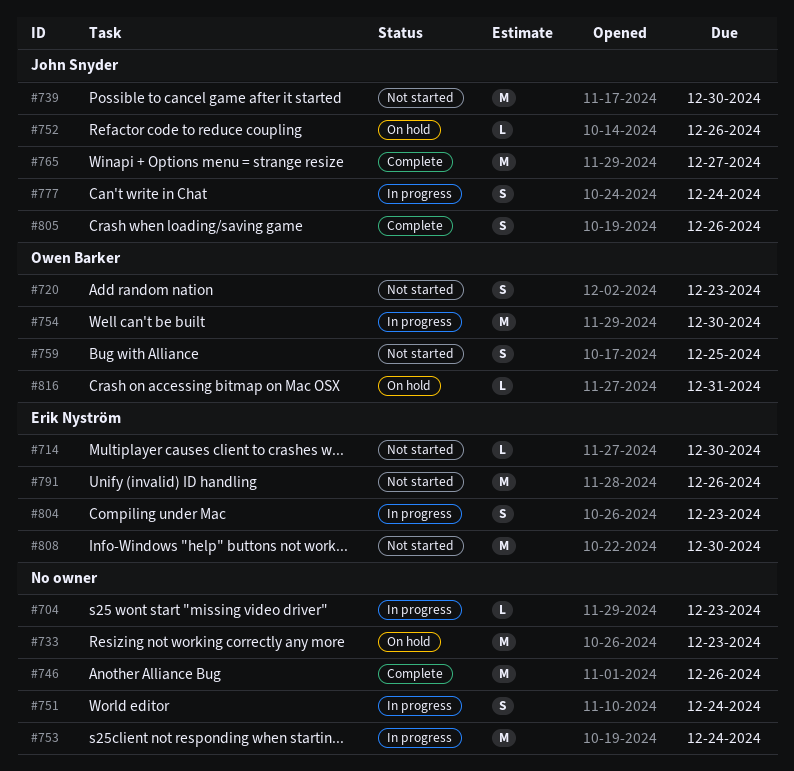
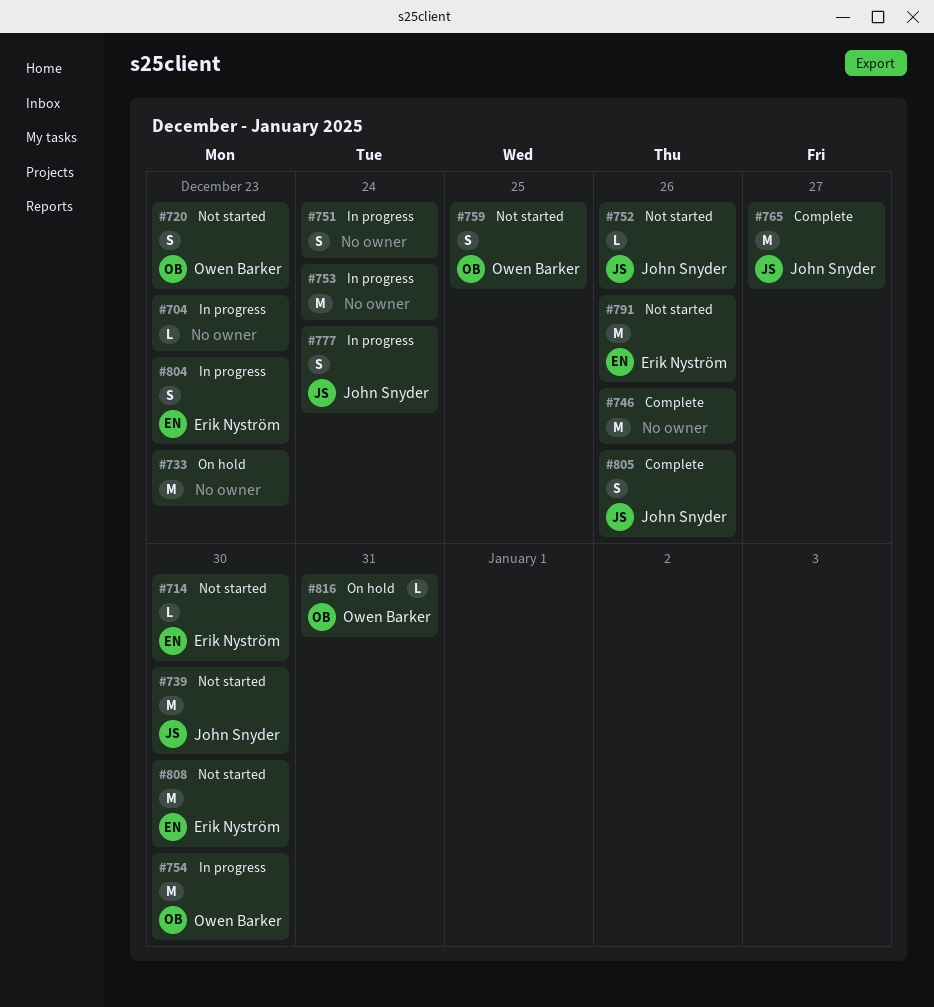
#752, status: On hold -> Not started

